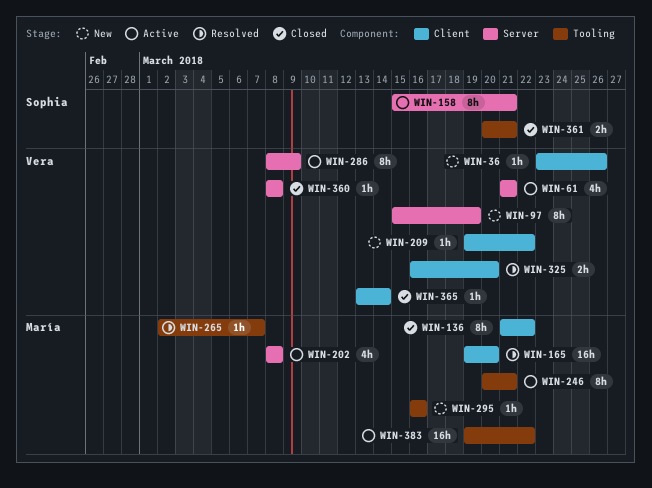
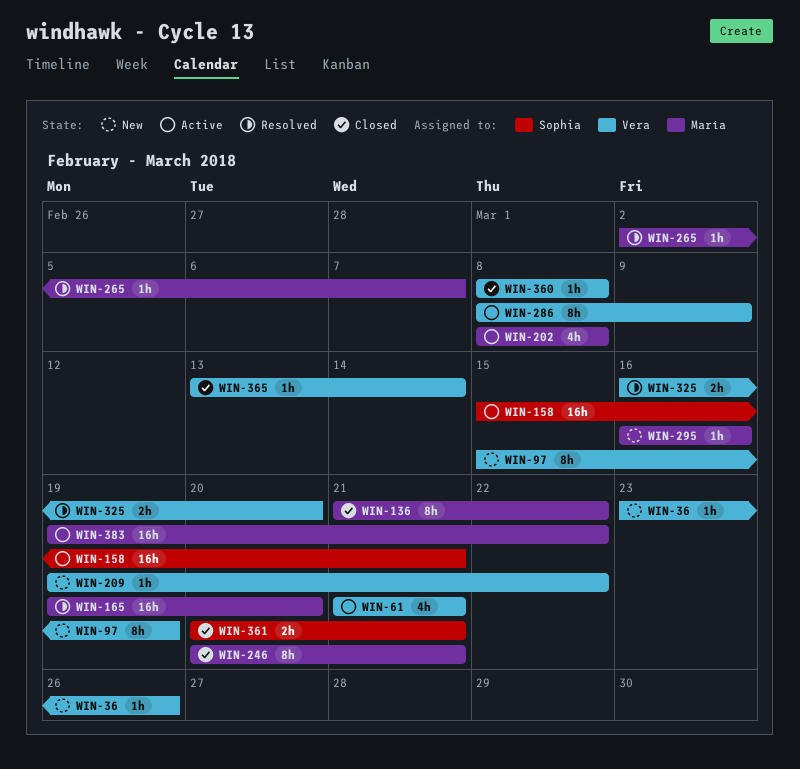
WIN-158, estimate: 8h -> 16h
WIN-246, status: Active -> Closed

